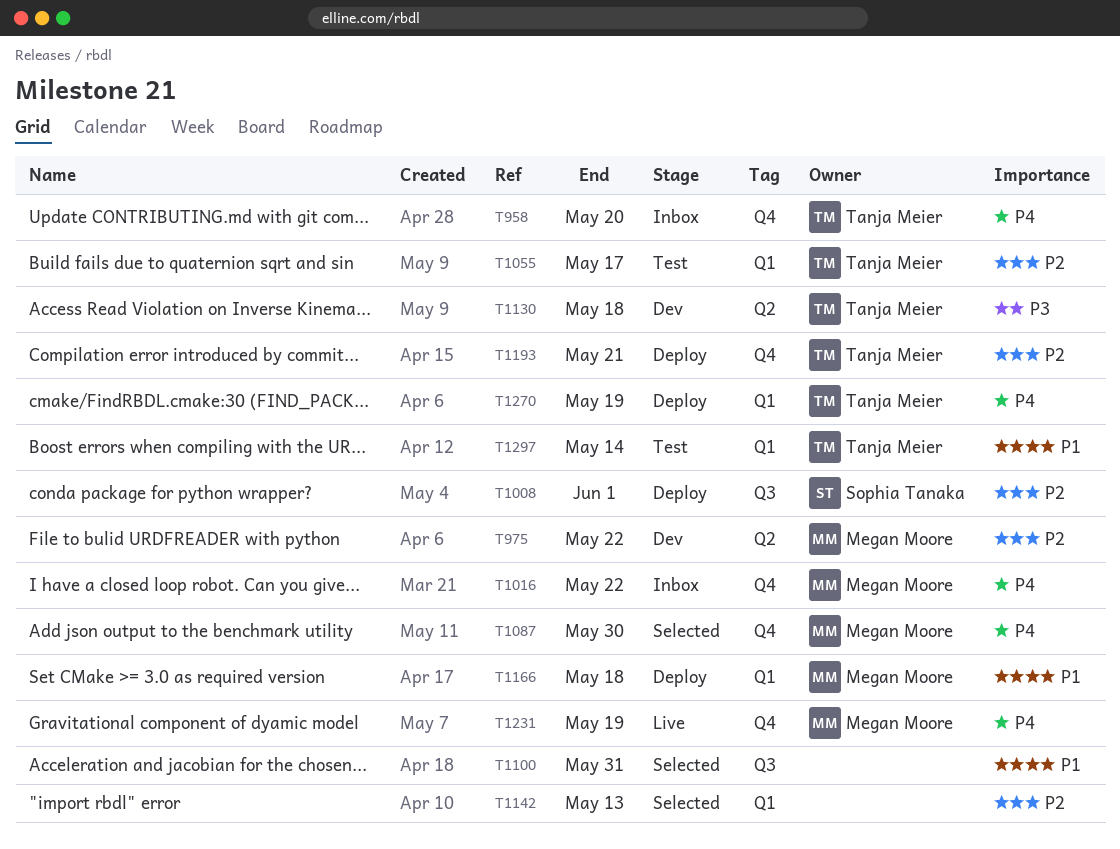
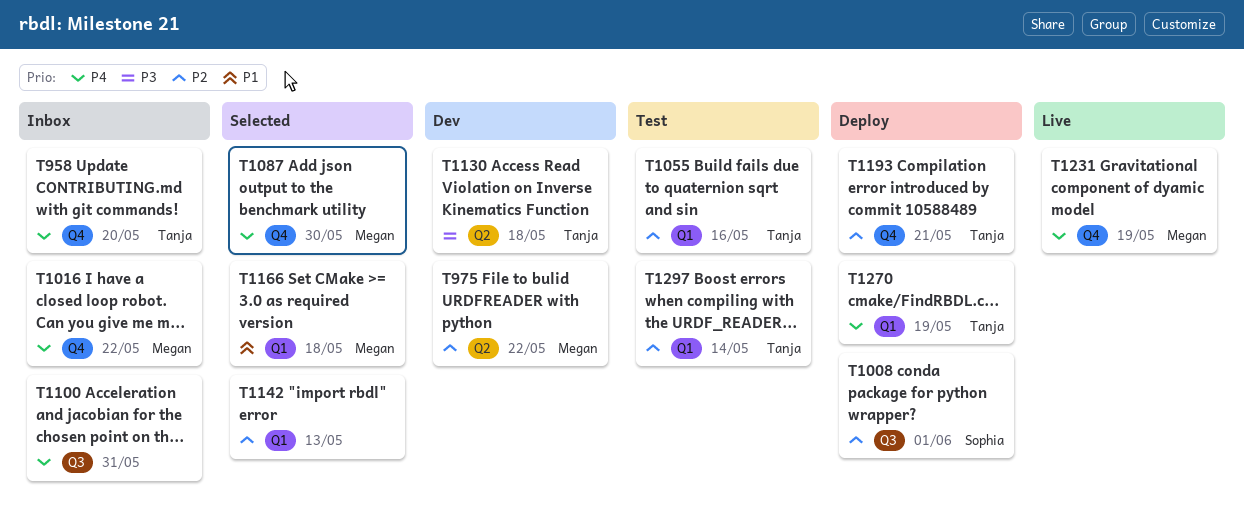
T1055, due: May 17 -> May 16
T1100, status: Selected -> Inbox
T1100, priority: P1 -> P4
T1166, status: Deploy -> Selected
T1297, priority: P1 -> P2

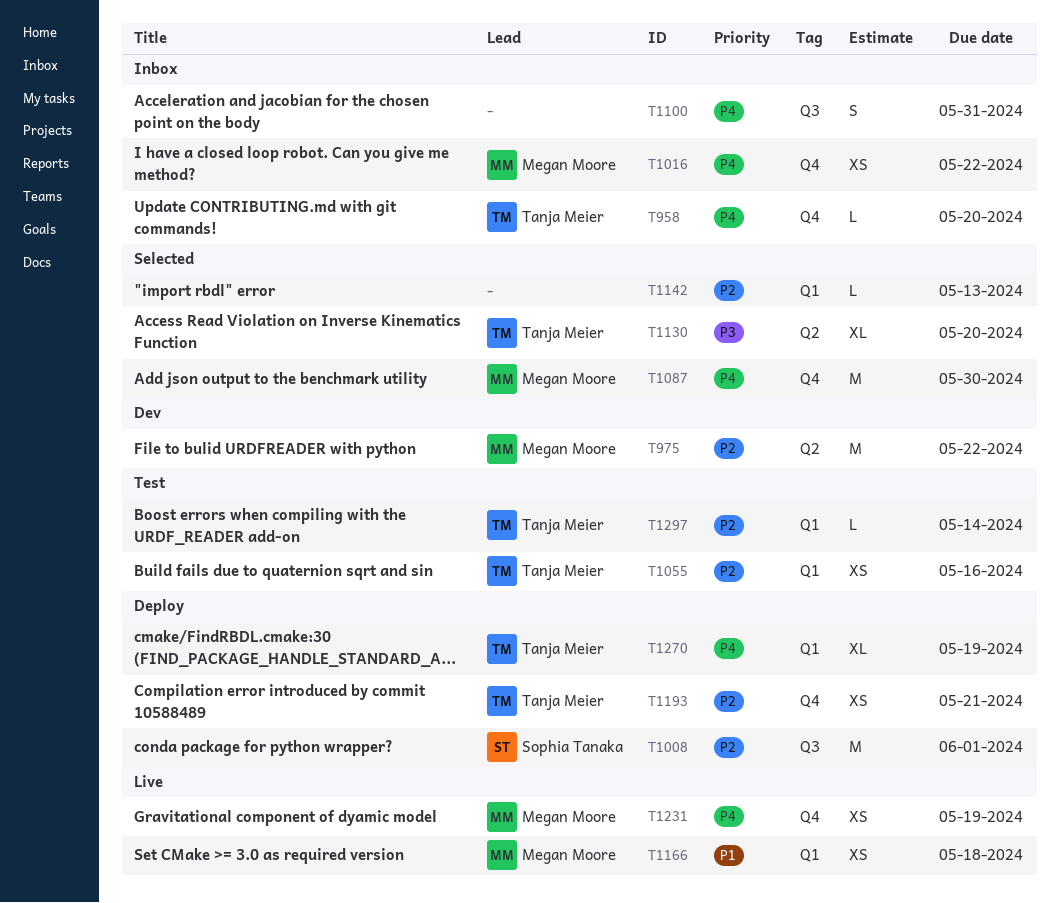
T1130, status: Dev -> Selected
T1130, due: May 18 -> May 20
T1166, status: Selected -> Live

